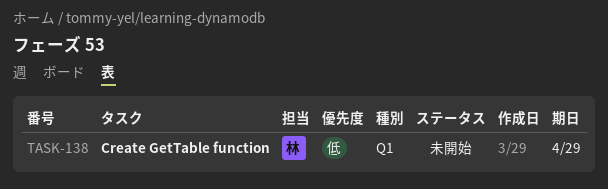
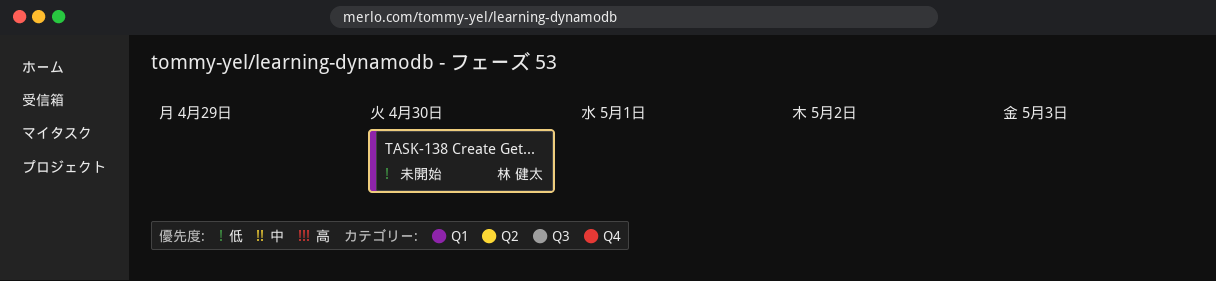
TASK-138, due: Apr 29 -> Apr 30

